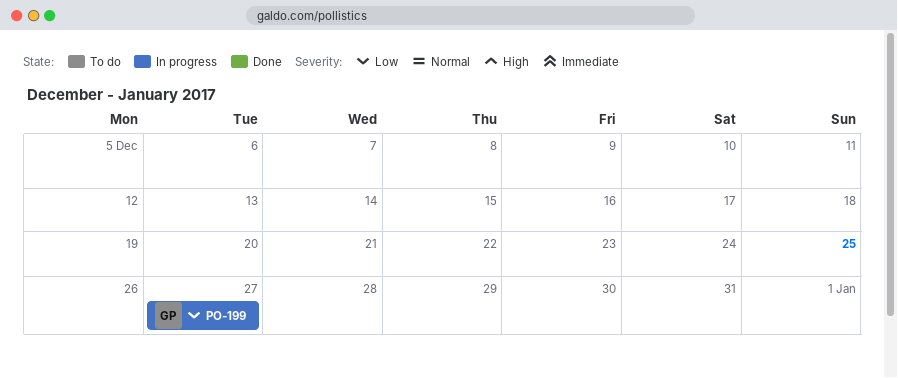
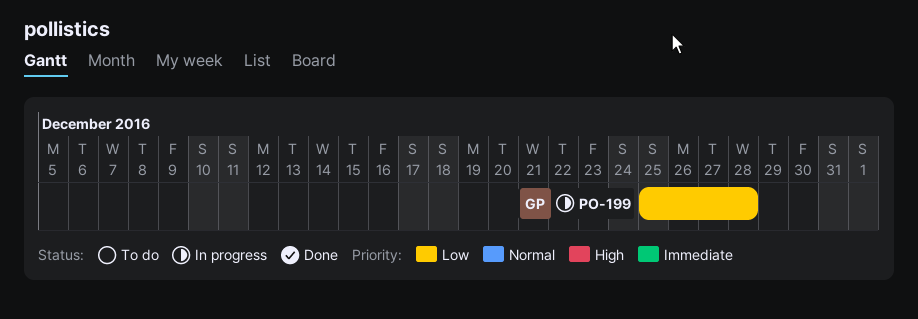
PO-199, start: Dec 27 -> Dec 25
PO-199, due: Dec 27 -> Dec 28

